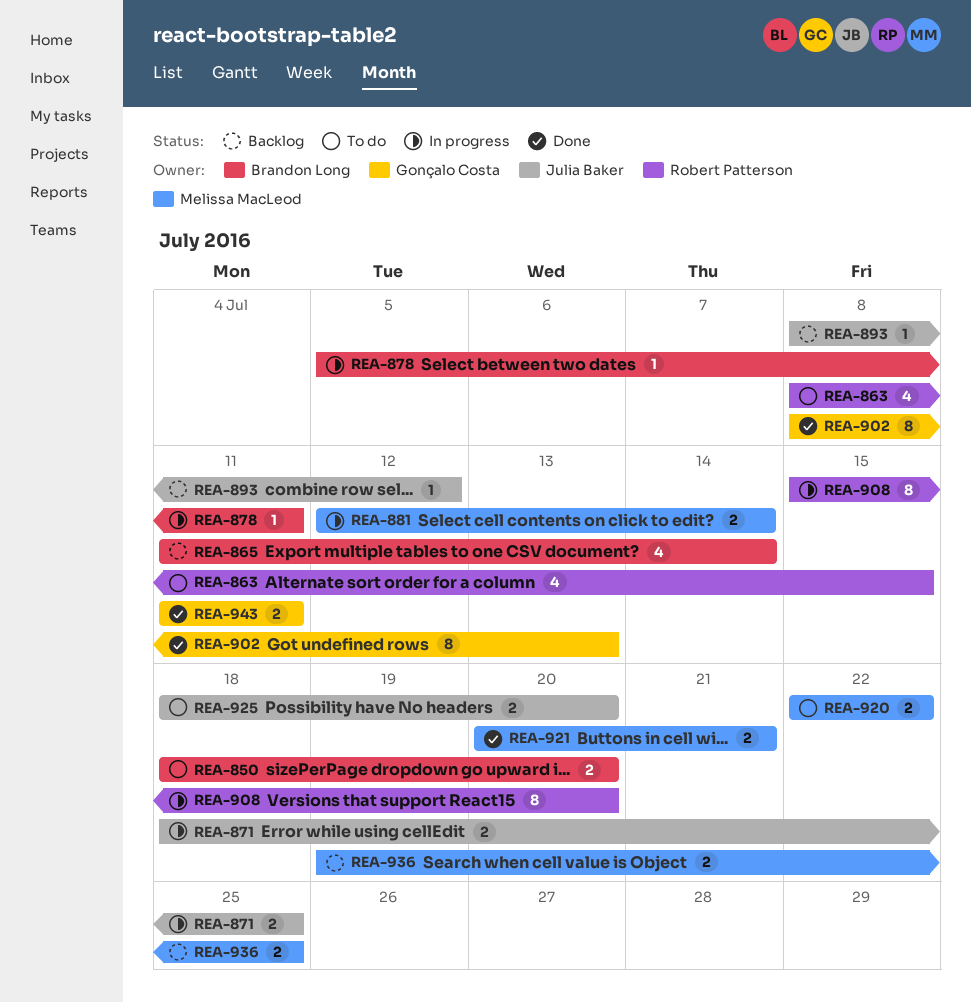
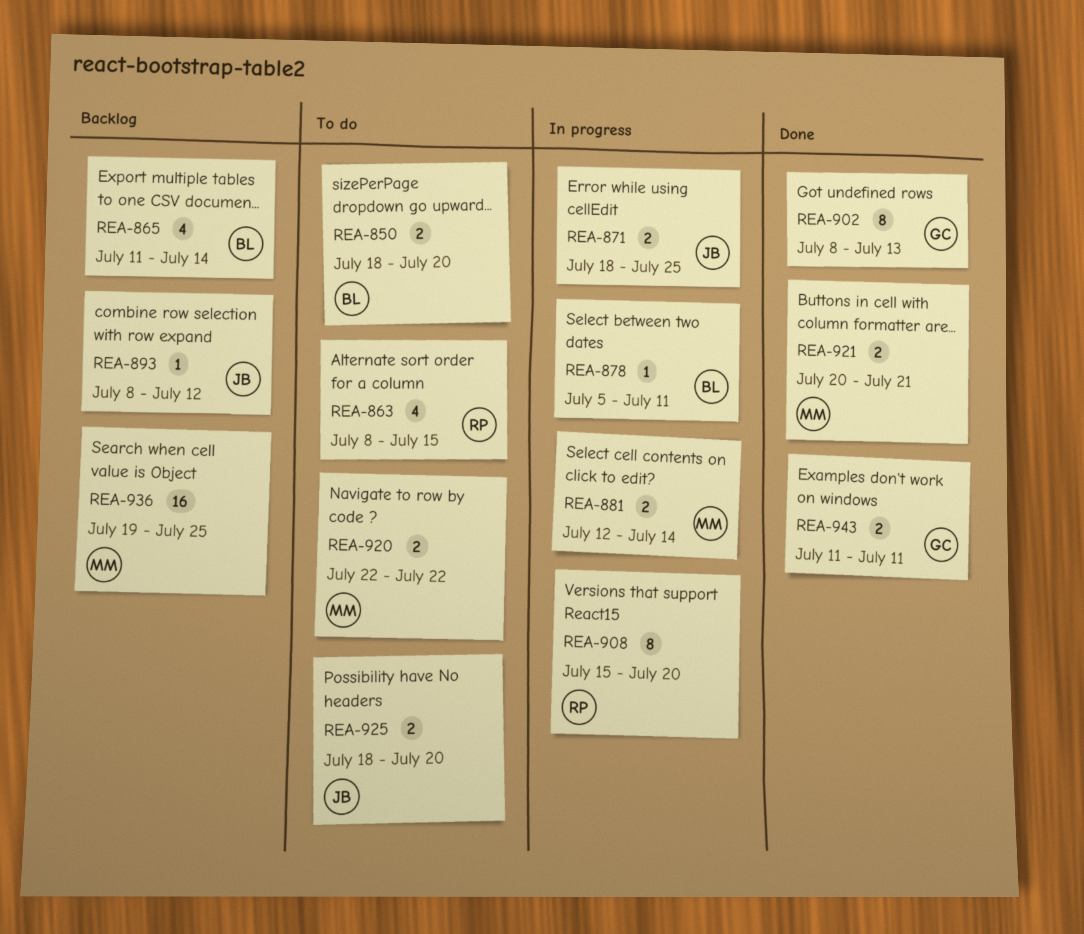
REA-936, estimate: 2 -> 16

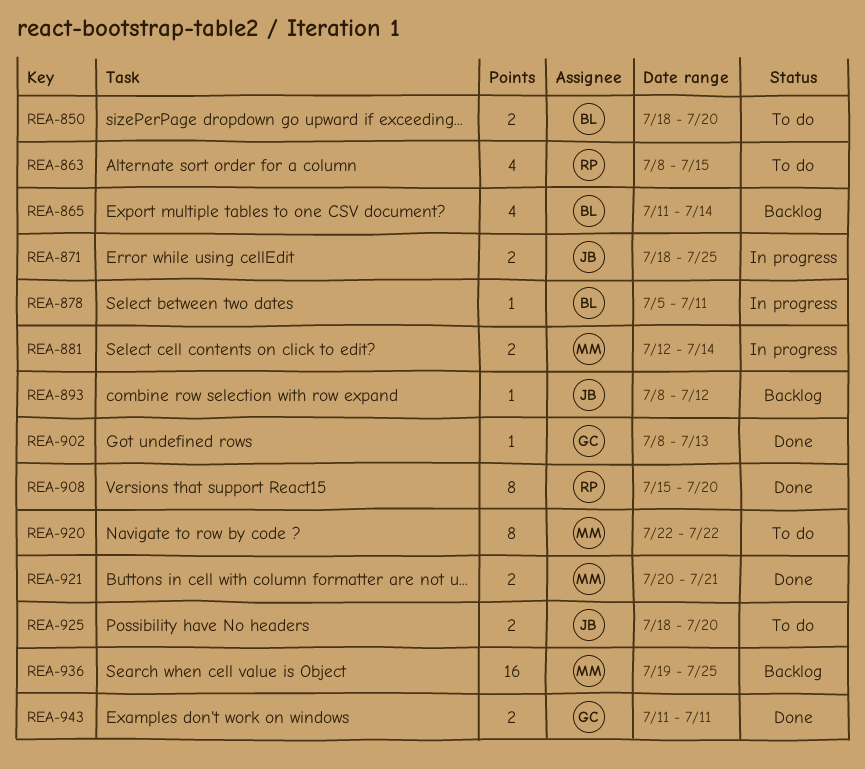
REA-902, estimate: 8 -> 1
REA-908, status: In progress -> Done
REA-920, estimate: 2 -> 8

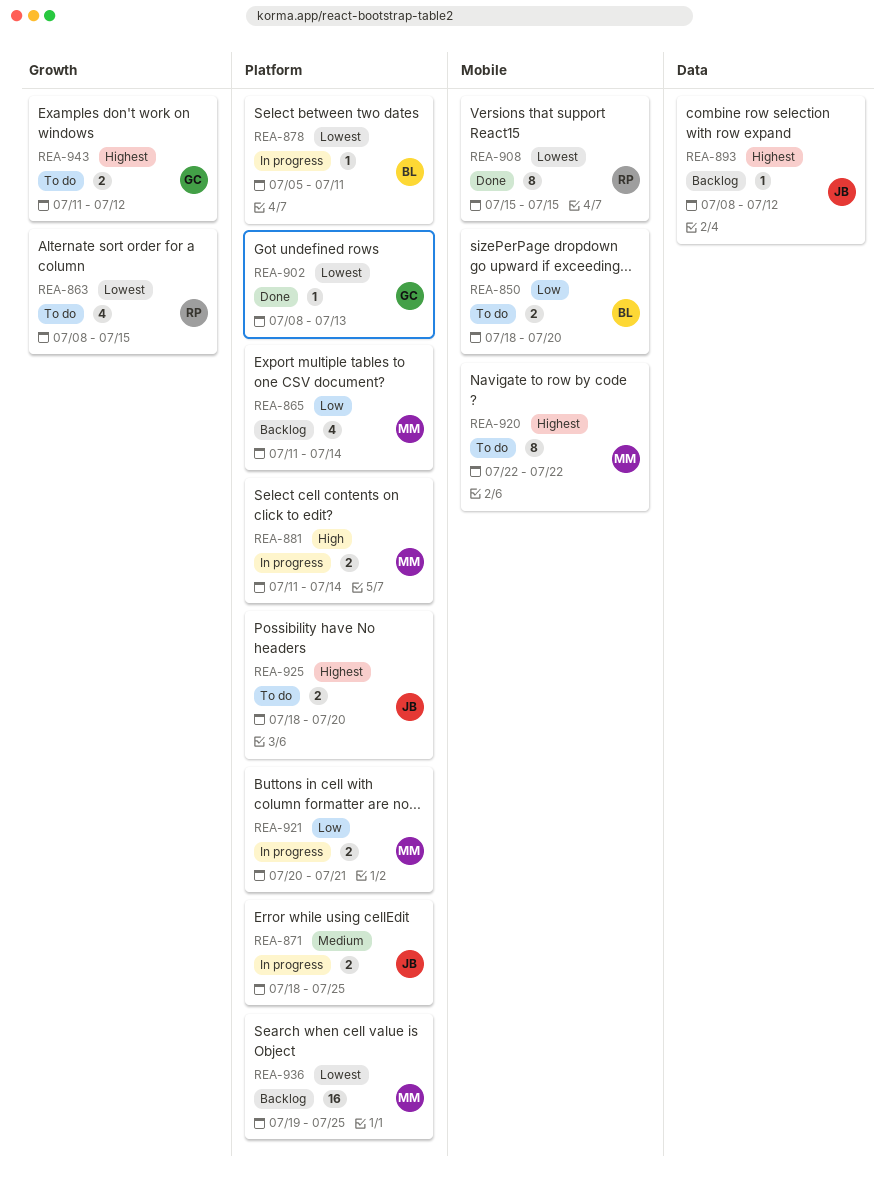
REA-865, owner: BL -> MM
REA-881, start: Jul 12 -> Jul 11
REA-908, due: Jul 20 -> Jul 15
REA-921, status: Done -> In progress
REA-943, status: Done -> To do
REA-943, due: Jul 11 -> Jul 12

